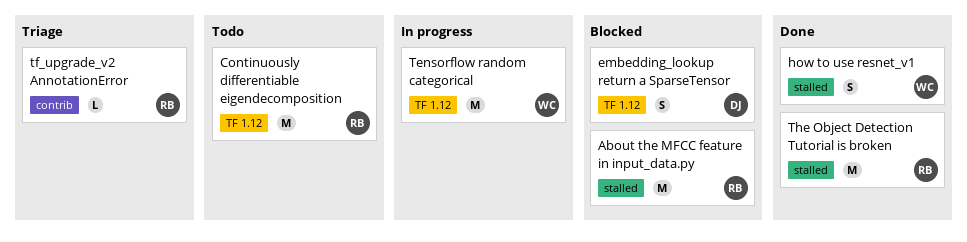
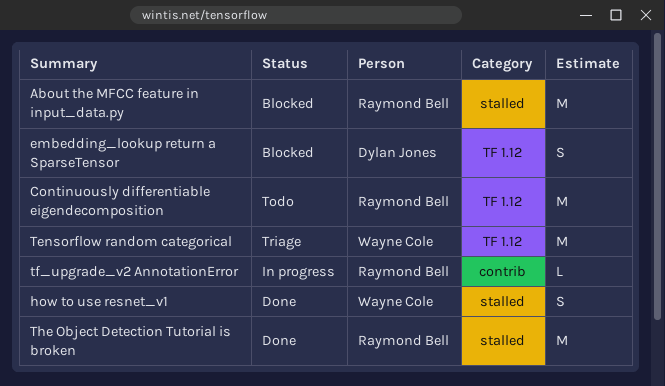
Tensorflow random categorical, status: In progress -> Triage
tf_upgrade_v2 AnnotationError, status: Triage -> In progress

